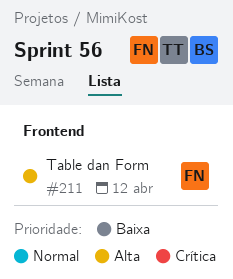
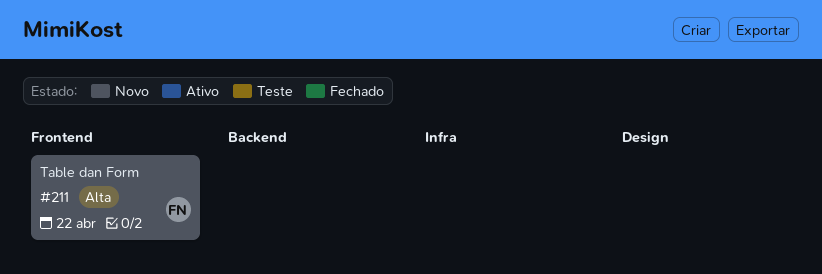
#211, due: Apr 12 -> Apr 22

